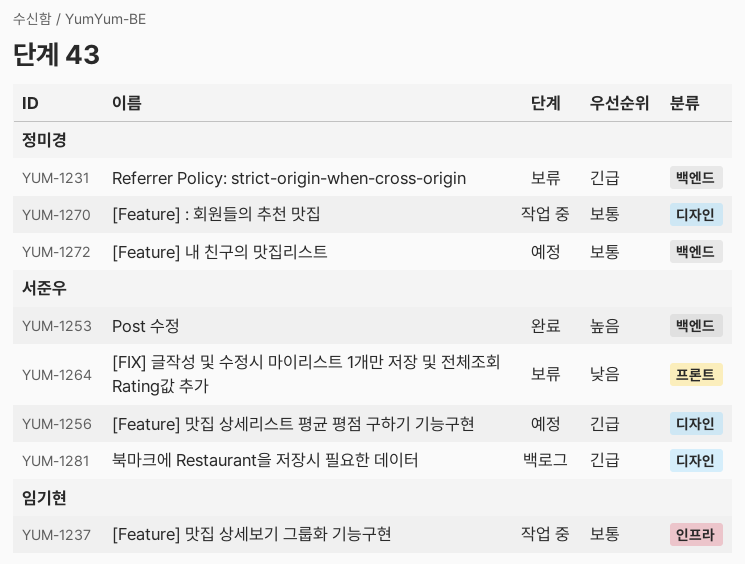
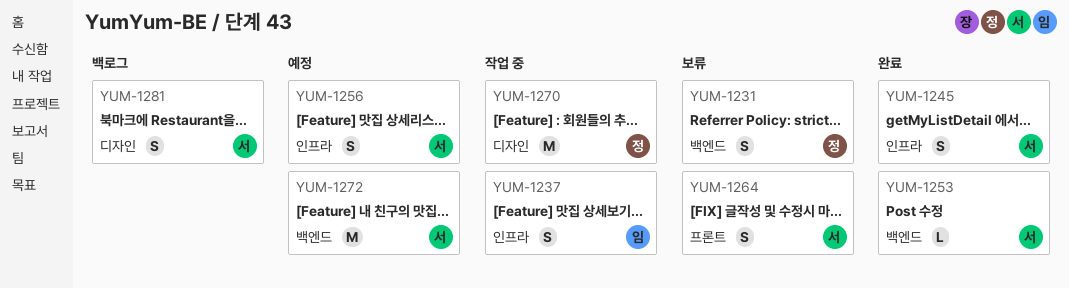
YUM-1245: none -> present
YUM-1256, label: 디자인 -> 인프라
YUM-1272, owner: 정미경 -> 서준우

